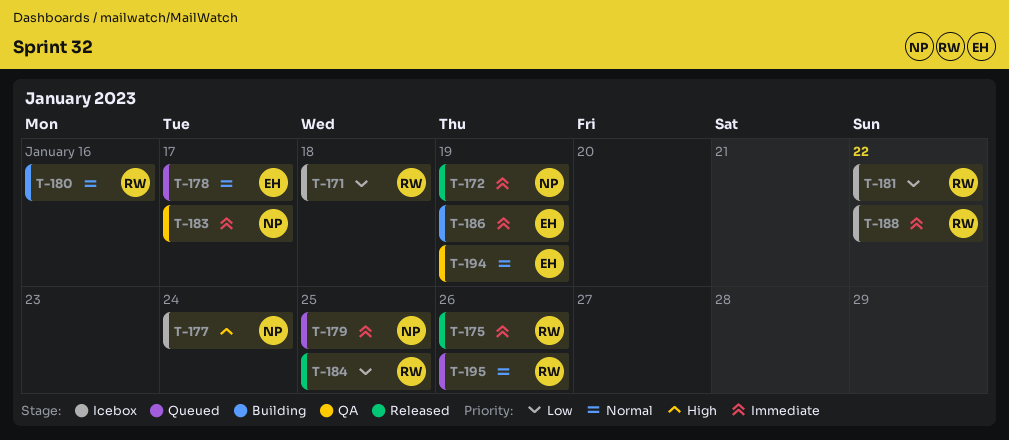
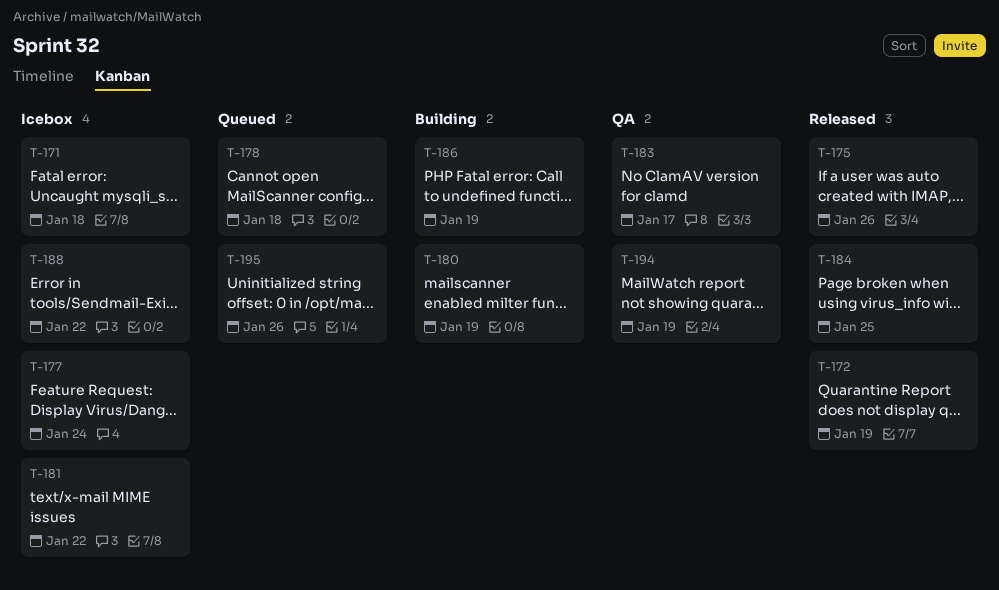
T-178, due: Jan 17 -> Jan 18
T-179: present -> none
T-180, due: Jan 16 -> Jan 19

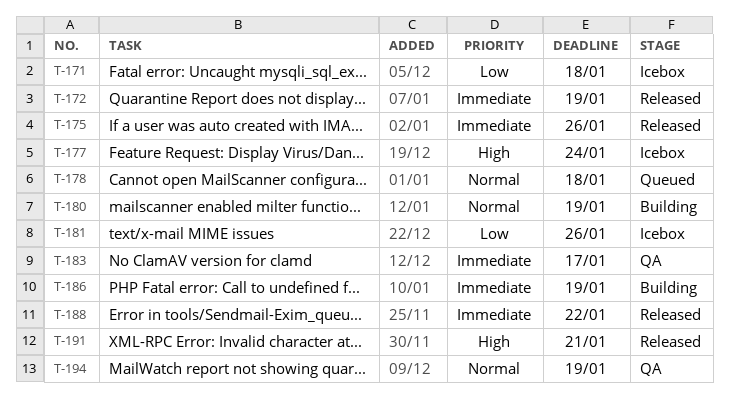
T-181, due: Jan 22 -> Jan 26
T-184: present -> none
T-188, status: Icebox -> Released
T-191: none -> present
T-195: present -> none

